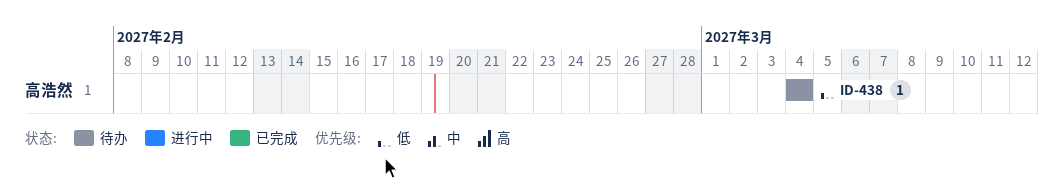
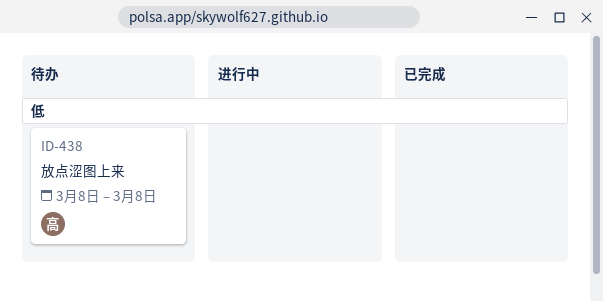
ID-438, start: Mar 4 -> Mar 8
ID-438, due: Mar 4 -> Mar 8

